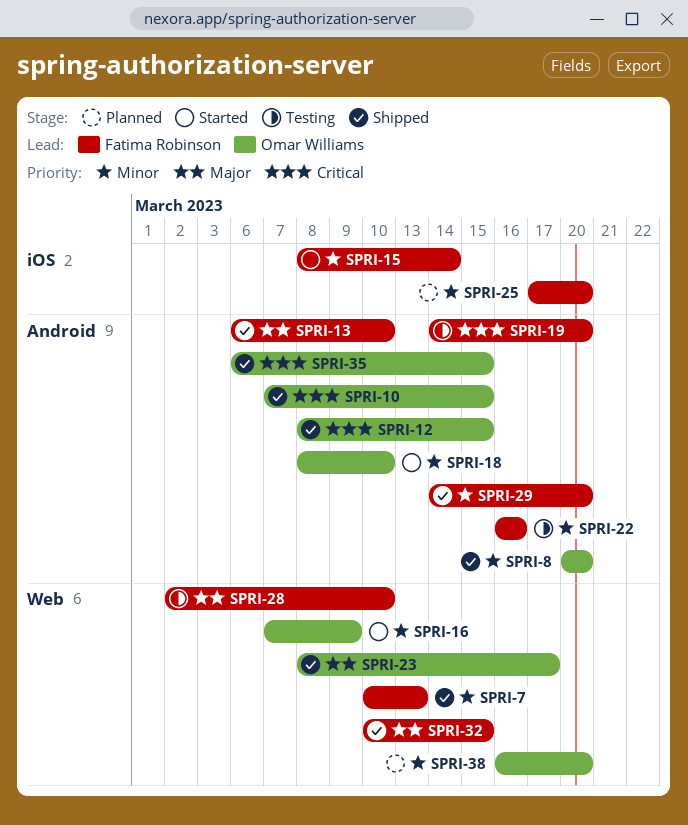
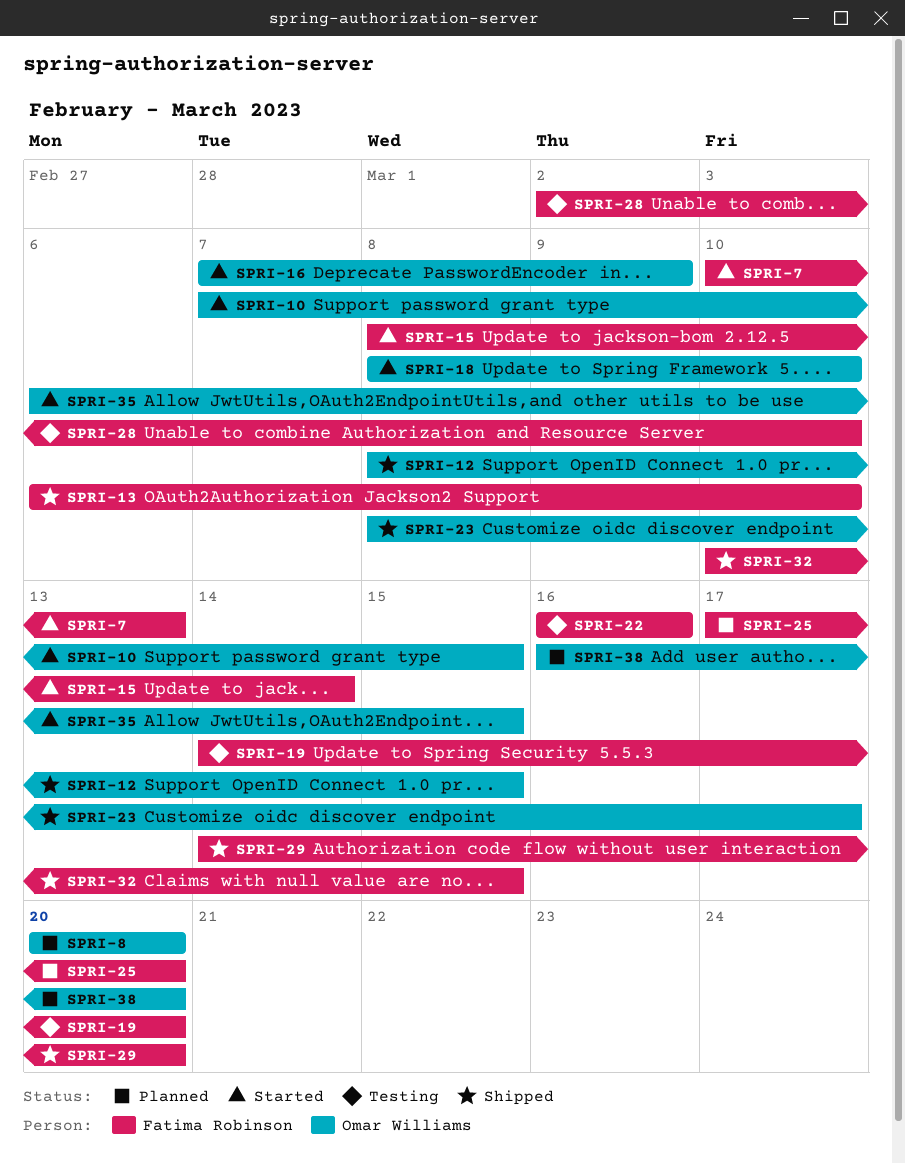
SPRI-7, status: Shipped -> Started
SPRI-8, status: Shipped -> Planned
SPRI-10, status: Shipped -> Started
SPRI-35, status: Shipped -> Started

